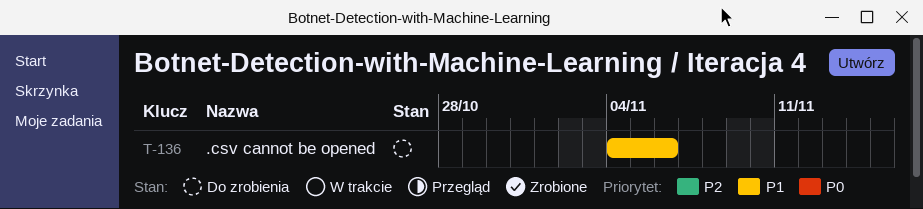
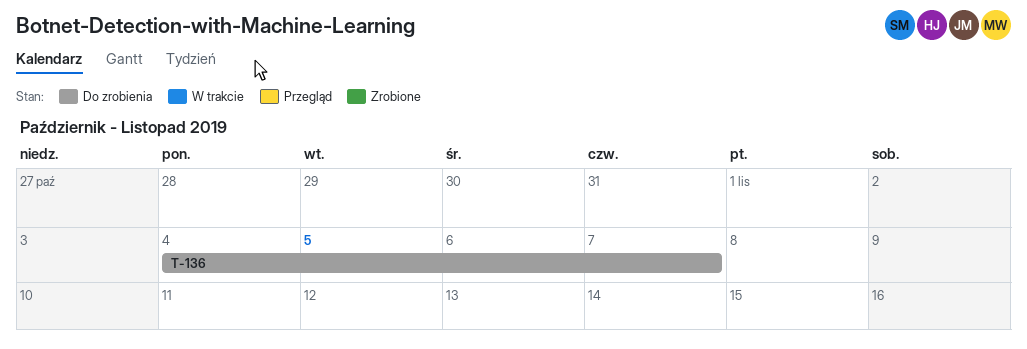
T-136, due: Nov 6 -> Nov 7

